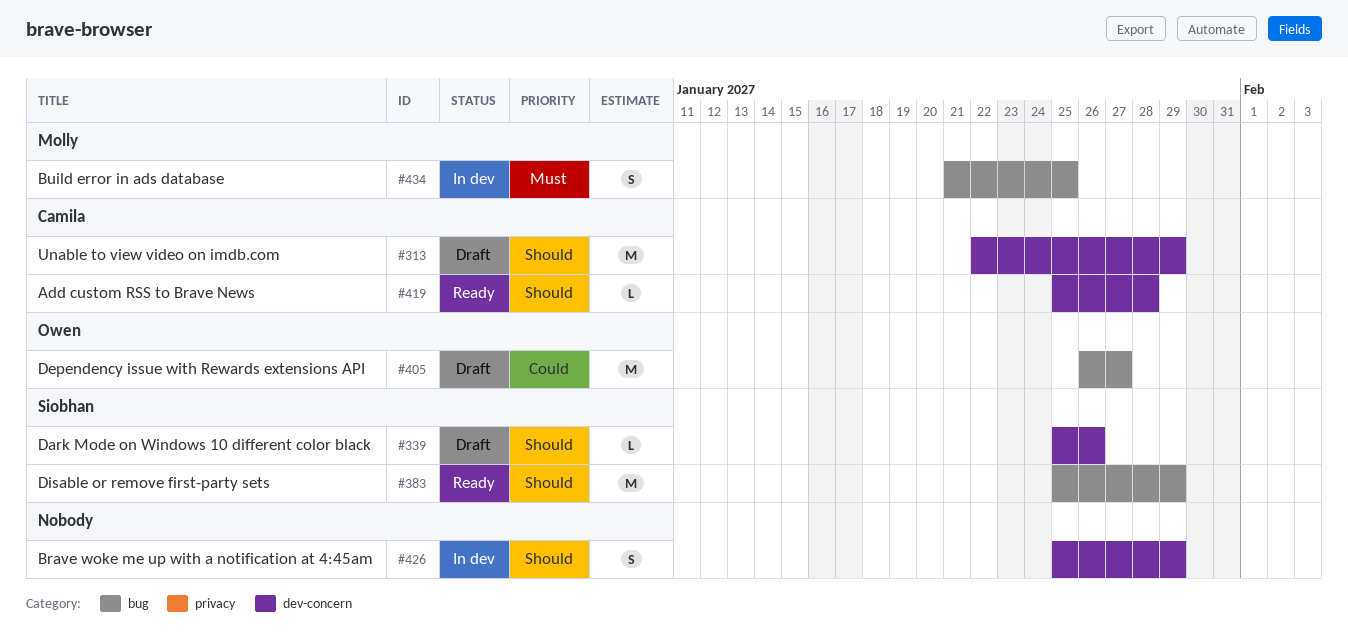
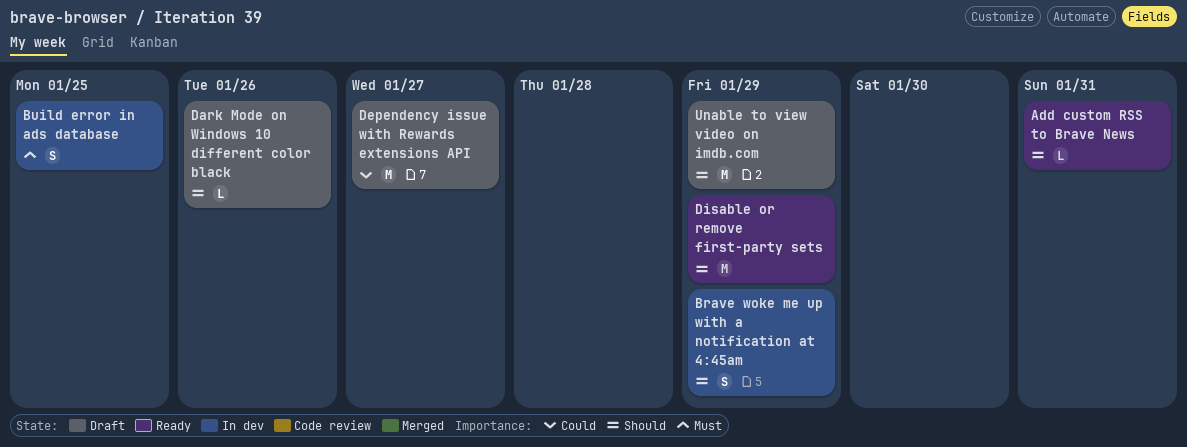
Add custom RSS to Brave News, due: Jan 28 -> Jan 31

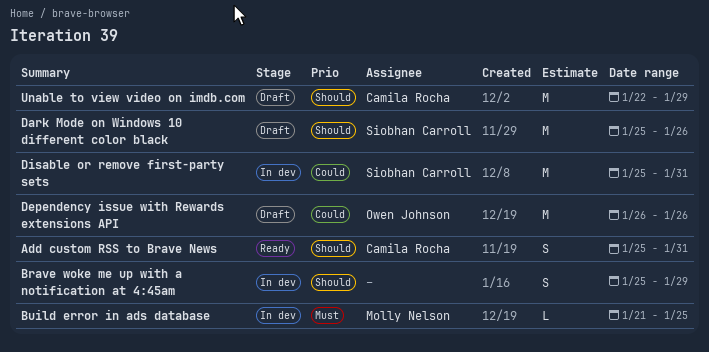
Add custom RSS to Brave News, estimate: L -> S
Build error in ads database, estimate: S -> L
Dark Mode on Windows 10 different color black, estimate: L -> M
Dependency issue with Rewards extensions API, due: Jan 27 -> Jan 26
Disable or remove first-party sets, status: Ready -> In dev
Disable or remove first-party sets, priority: Should -> Could
Disable or remove first-party sets, due: Jan 29 -> Jan 31

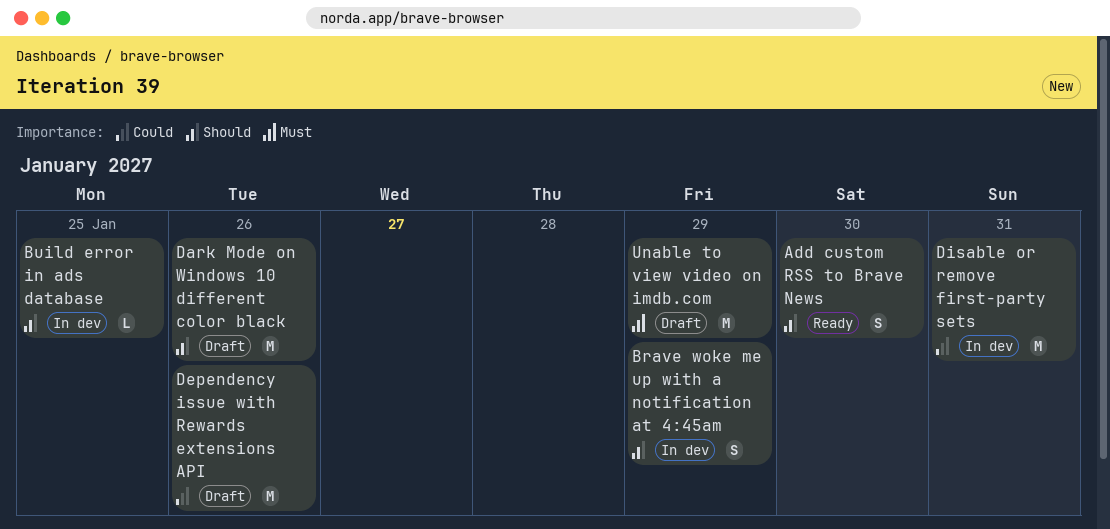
Add custom RSS to Brave News, due: Jan 31 -> Jan 30
Build error in ads database, priority: Must -> Should
Unable to view video on imdb.com, priority: Should -> Must

